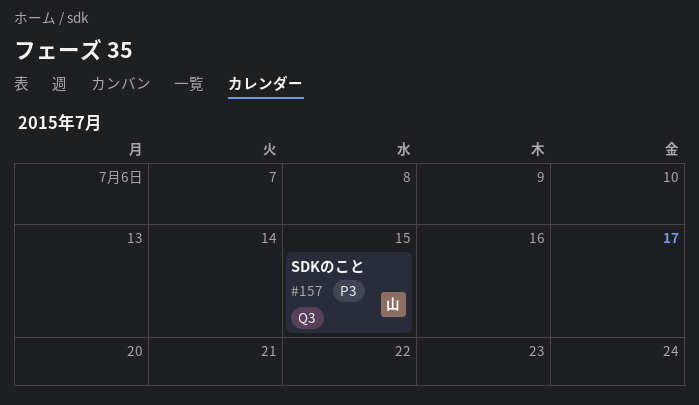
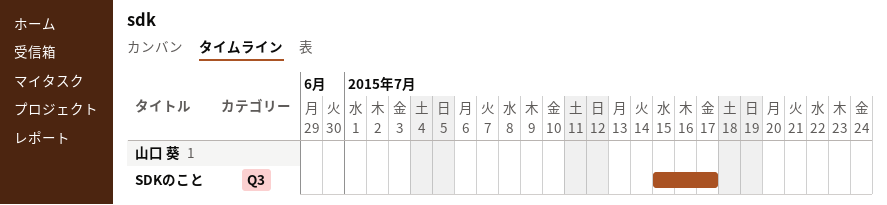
SDKのこと, due: Jul 15 -> Jul 17

